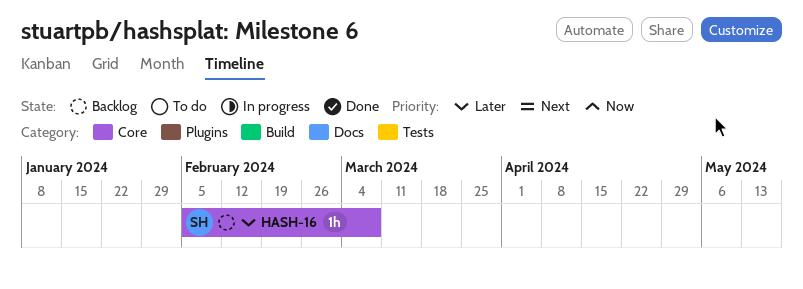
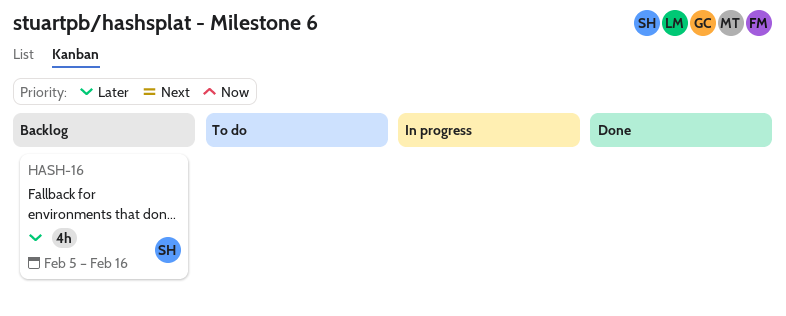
HASH-16, estimate: 1h -> 4h
HASH-16, due: Mar 8 -> Feb 16

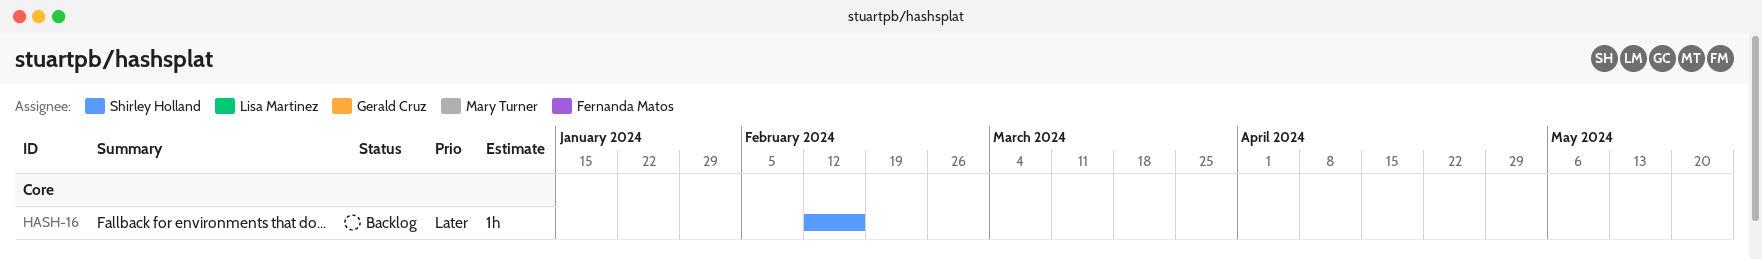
HASH-16, estimate: 4h -> 1h
HASH-16, start: Feb 5 -> Feb 12

